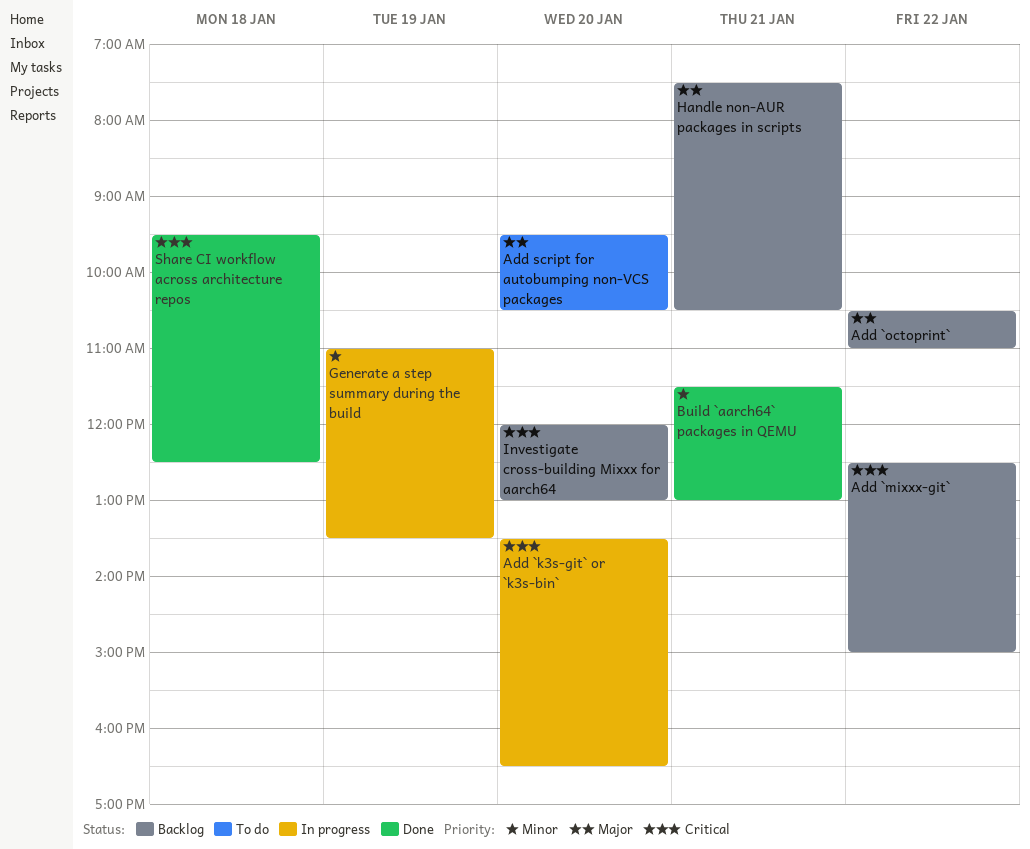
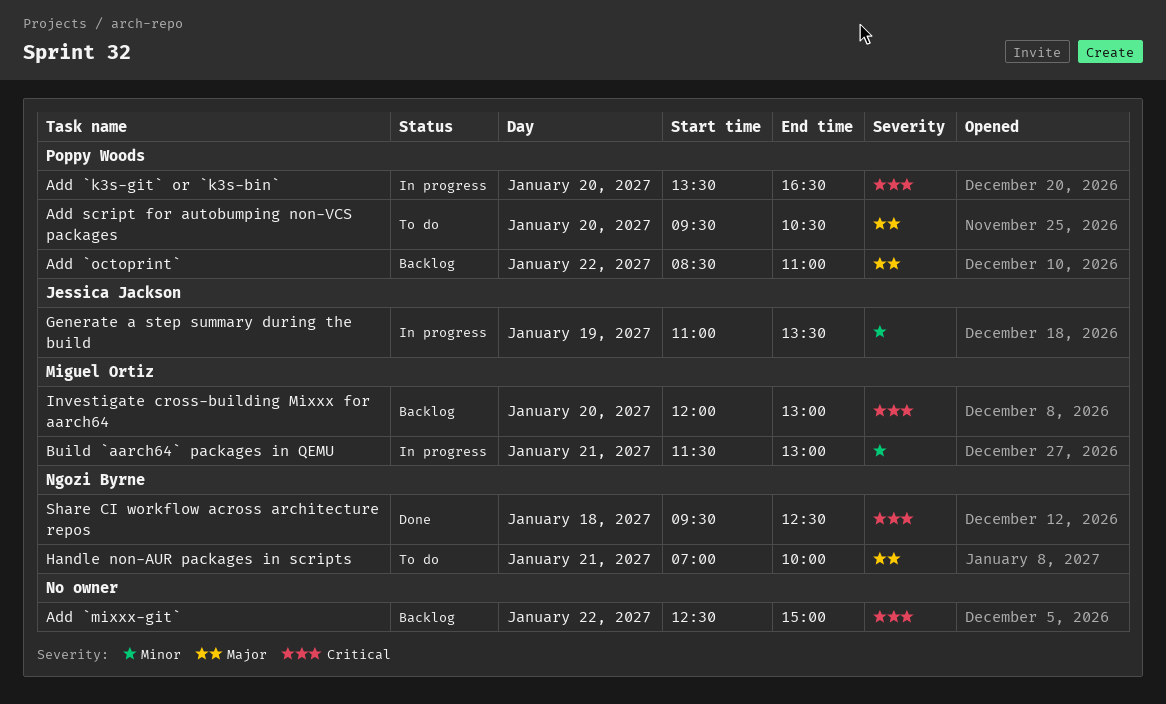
Add `octoprint`, begins: 10:30 -> 08:30
Build `aarch64` packages in QEMU, status: Done -> In progress
Handle non-AUR packages in scripts, status: Backlog -> To do
Handle non-AUR packages in scripts, begins: 07:30 -> 07:00
Handle non-AUR packages in scripts, ends: 10:30 -> 10:00

